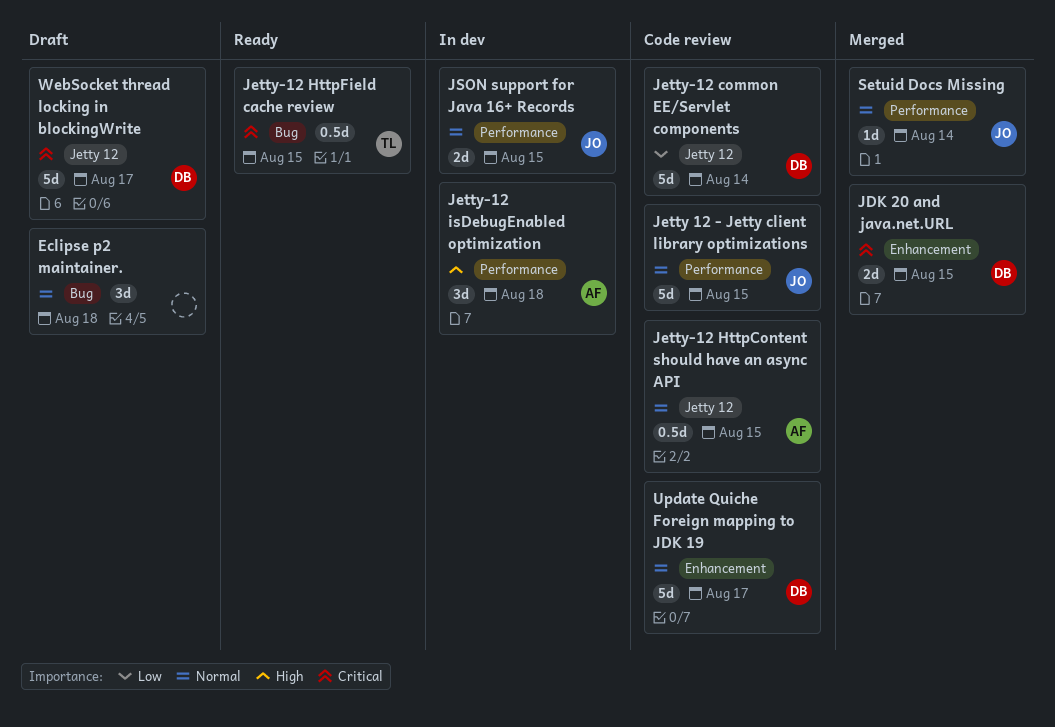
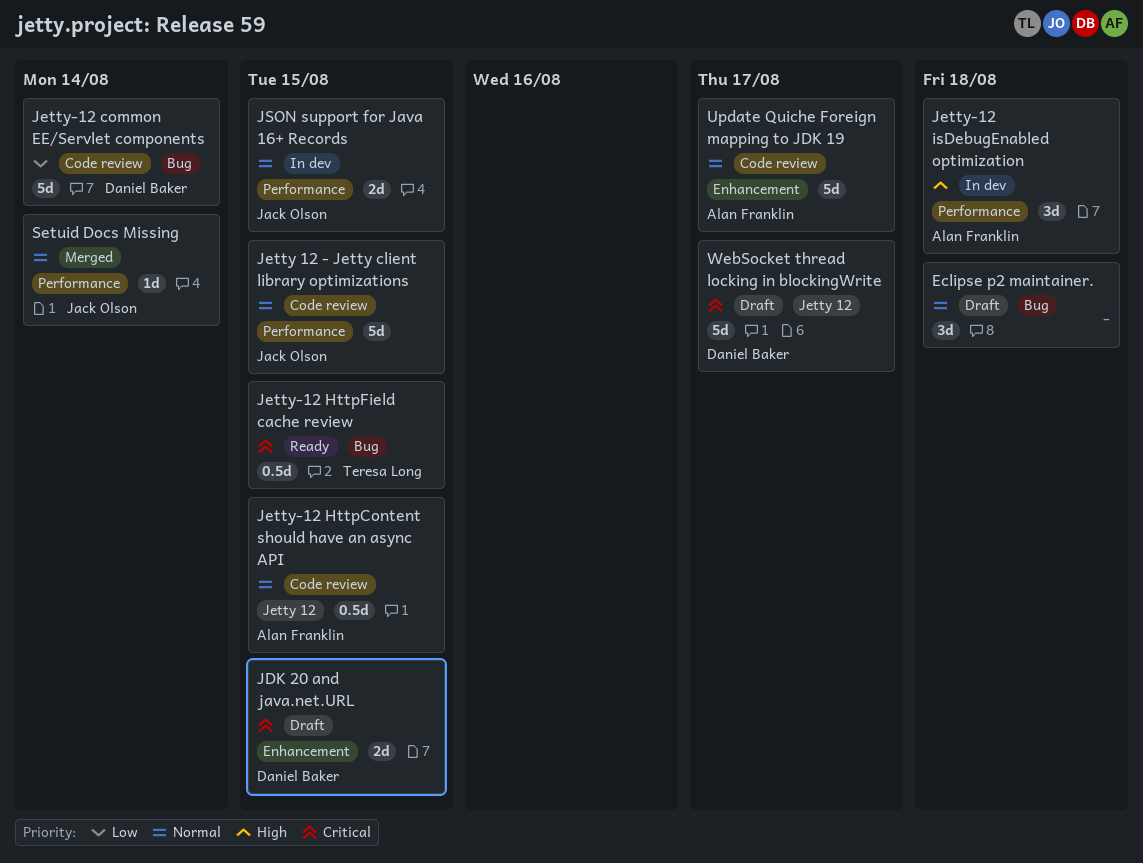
JDK 20 and java.net.URL, status: Merged -> Draft
Jetty-12 common EE/Servlet components, label: Jetty 12 -> Bug
Update Quiche Foreign mapping to JDK 19, owner: Daniel Baker -> Alan Franklin

